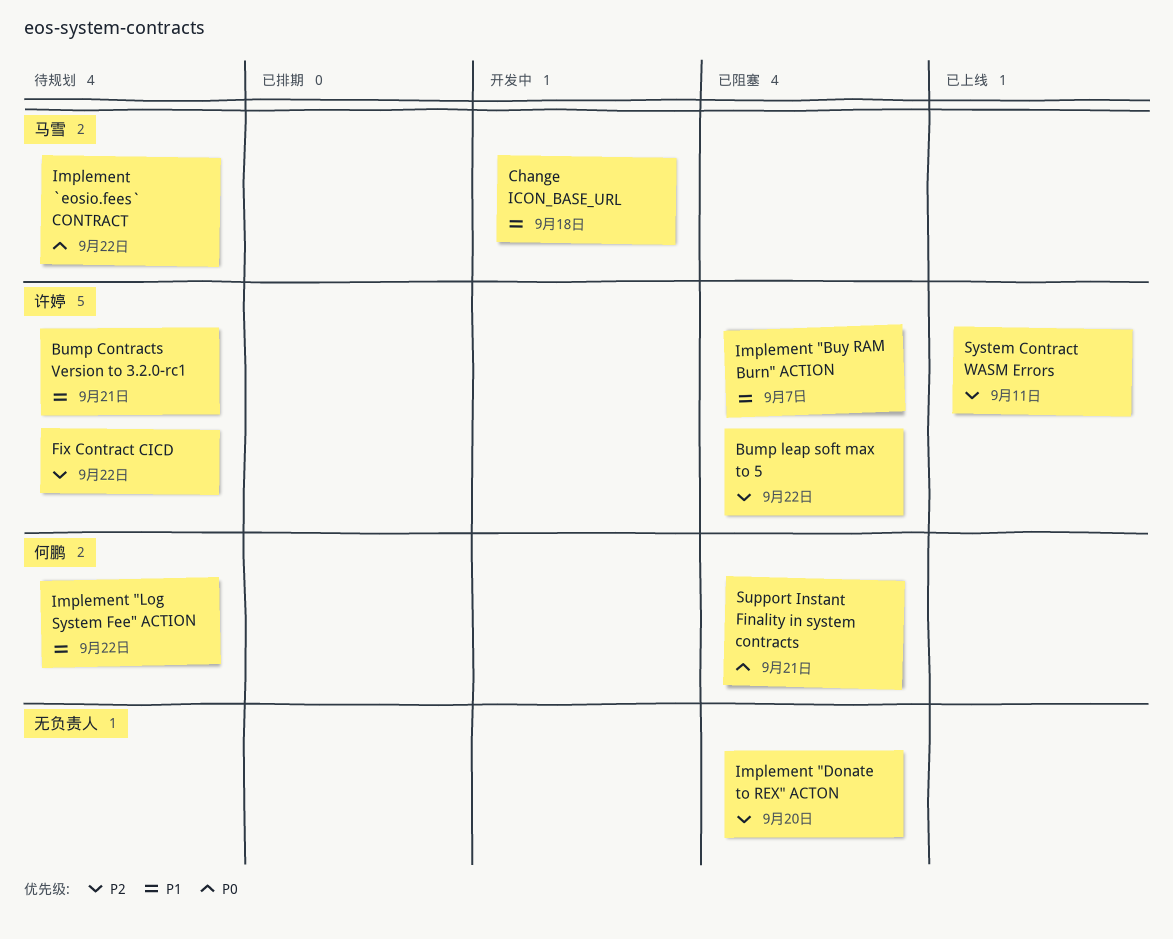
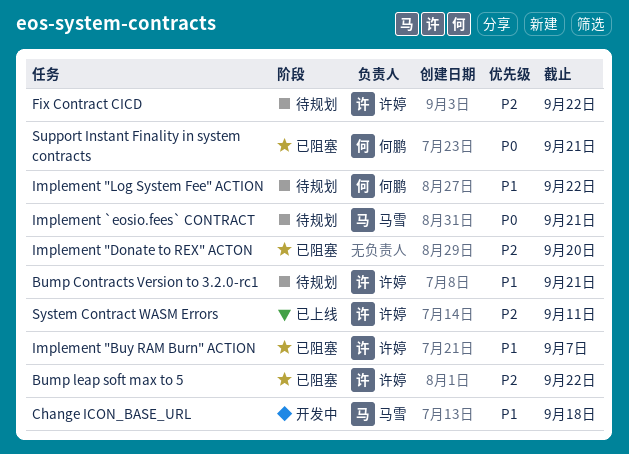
Implement `eosio.fees` CONTRACT, due: Sep 22 -> Sep 21

